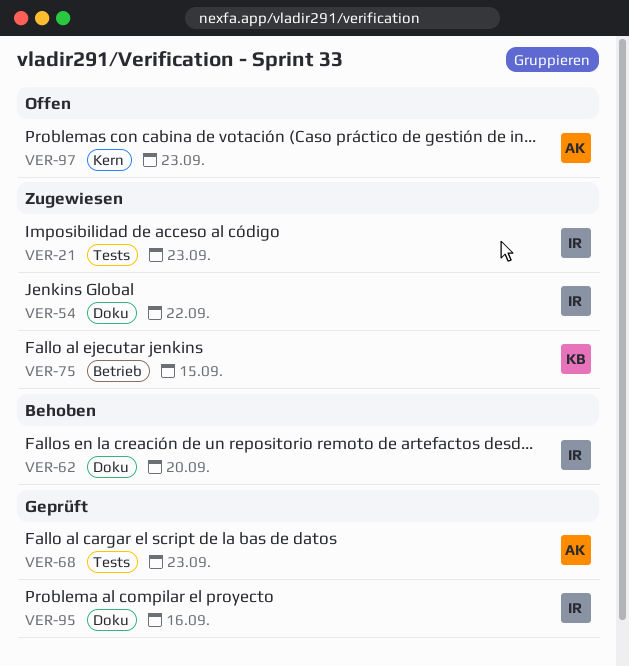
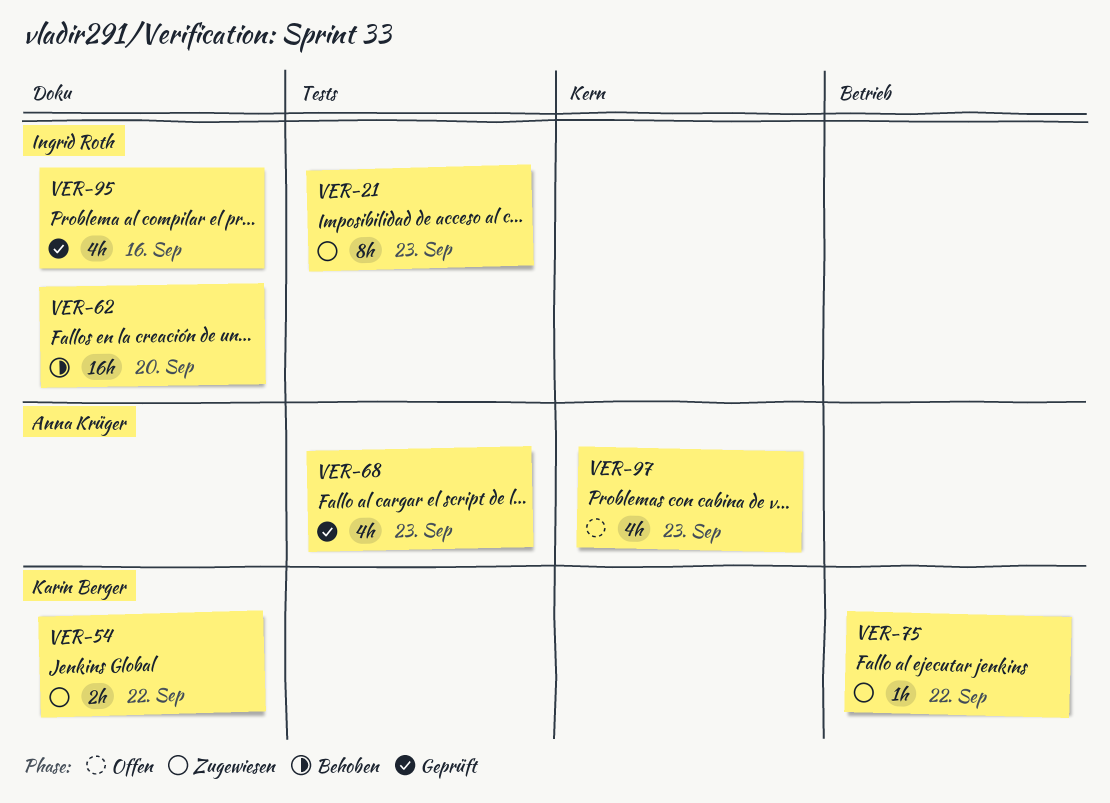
VER-54, owner: Ingrid Roth -> Karin Berger
VER-75, due: Sep 15 -> Sep 22

